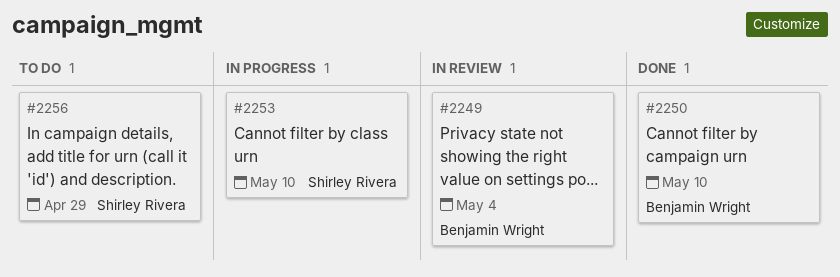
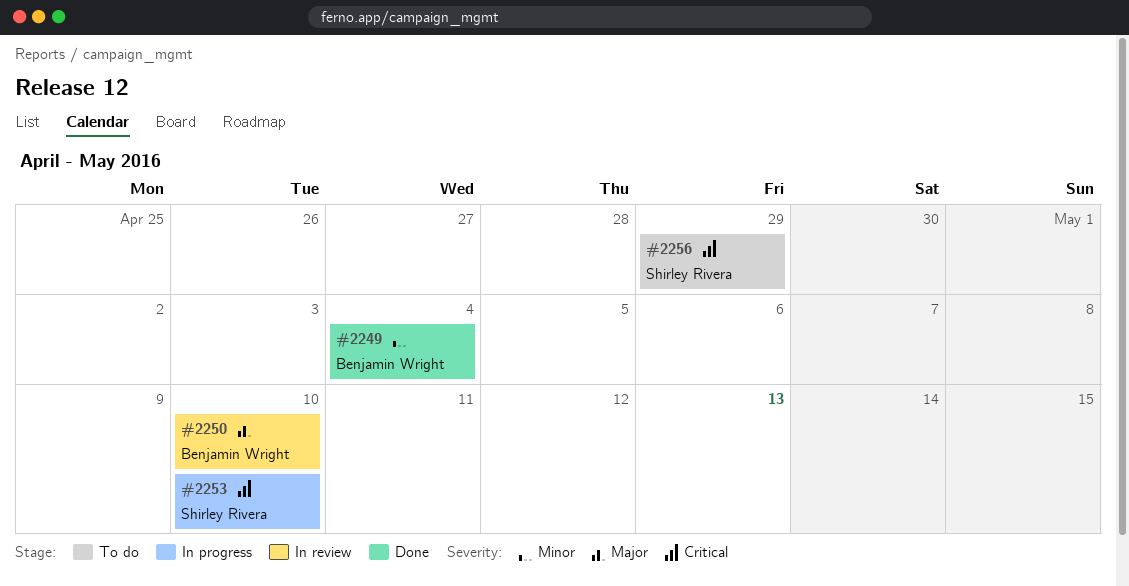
#2249, status: In review -> Done
#2250, status: Done -> In review

